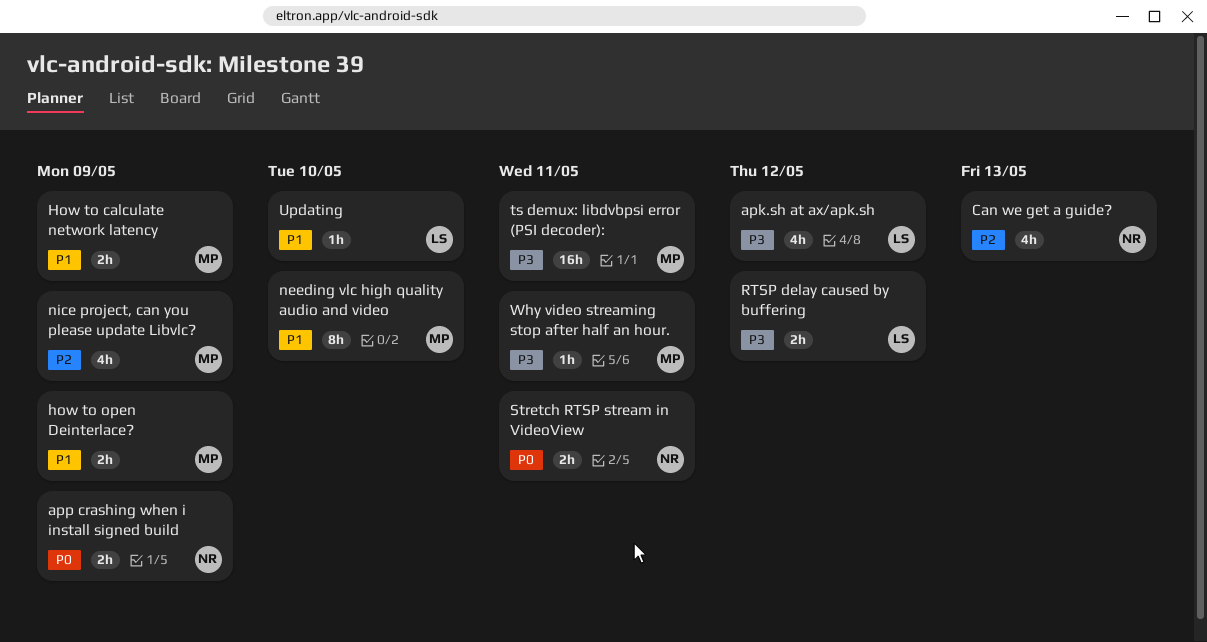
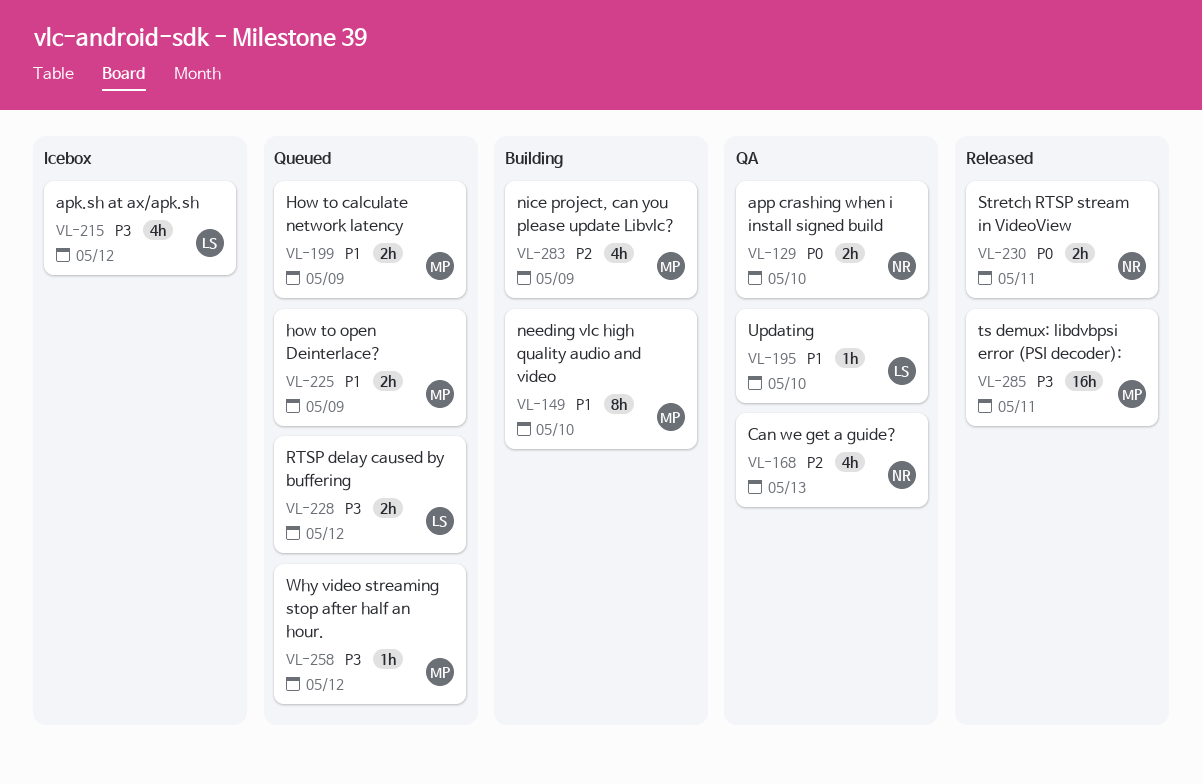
app crashing when i install signed build, due: May 9 -> May 10
Why video streaming stop after half an hour., due: May 11 -> May 12

